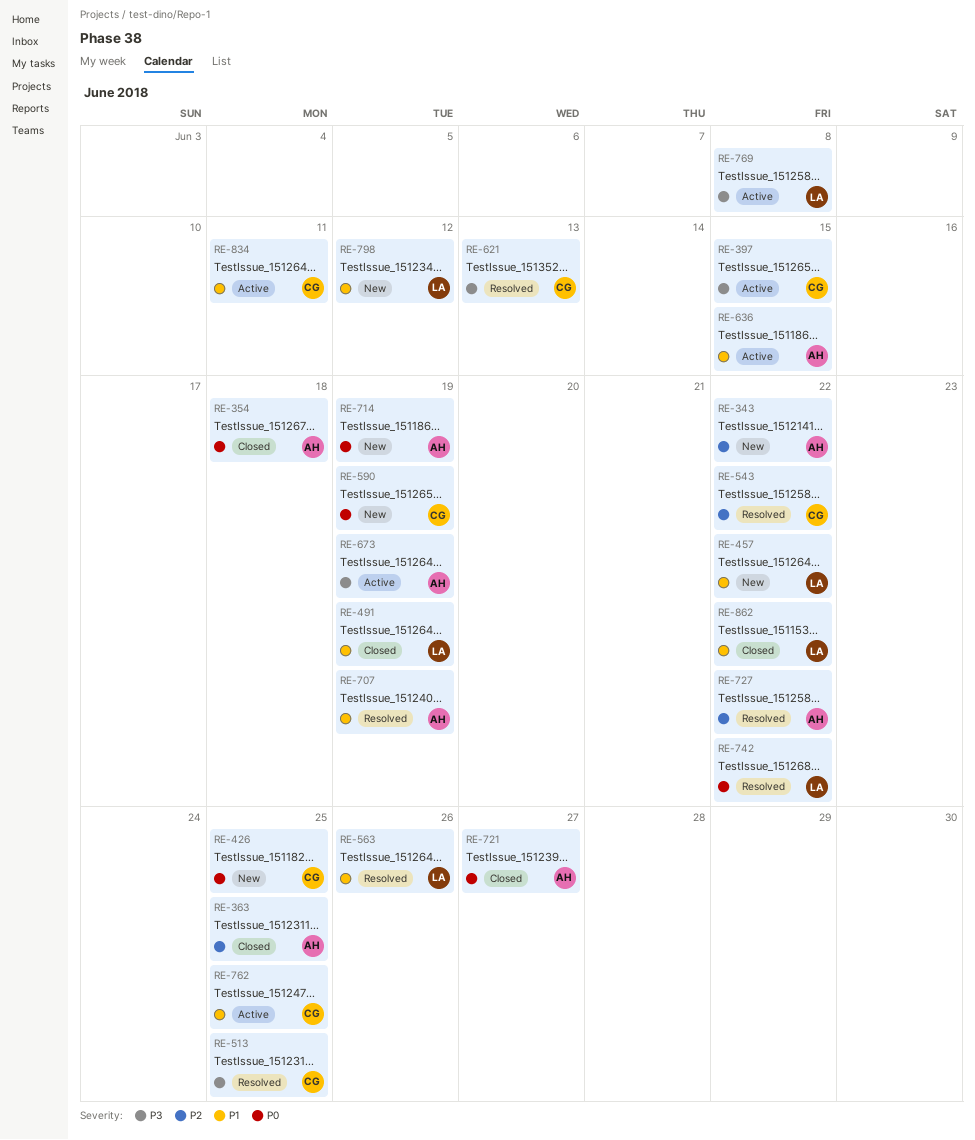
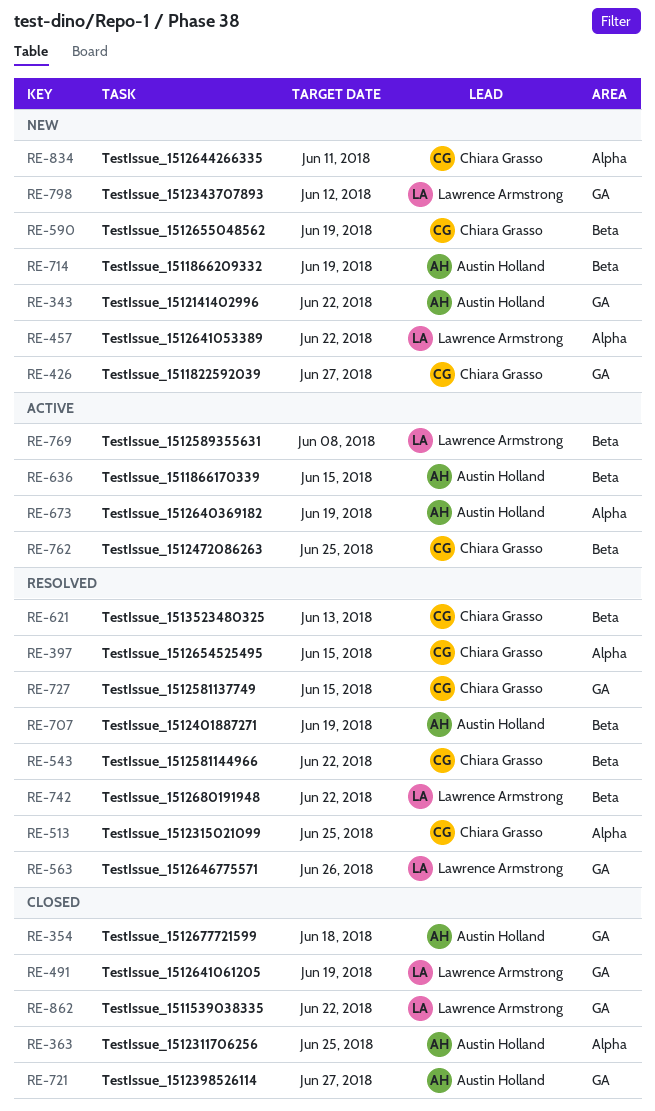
RE-397, status: Active -> Resolved
RE-426, due: Jun 25 -> Jun 27
RE-727, owner: Austin Holland -> Chiara Grasso
RE-727, due: Jun 22 -> Jun 15
RE-834, status: Active -> New

